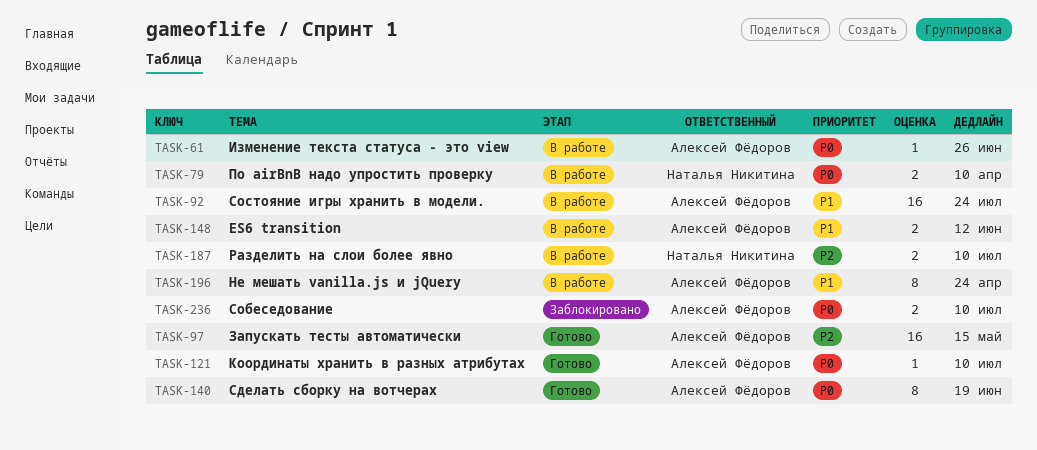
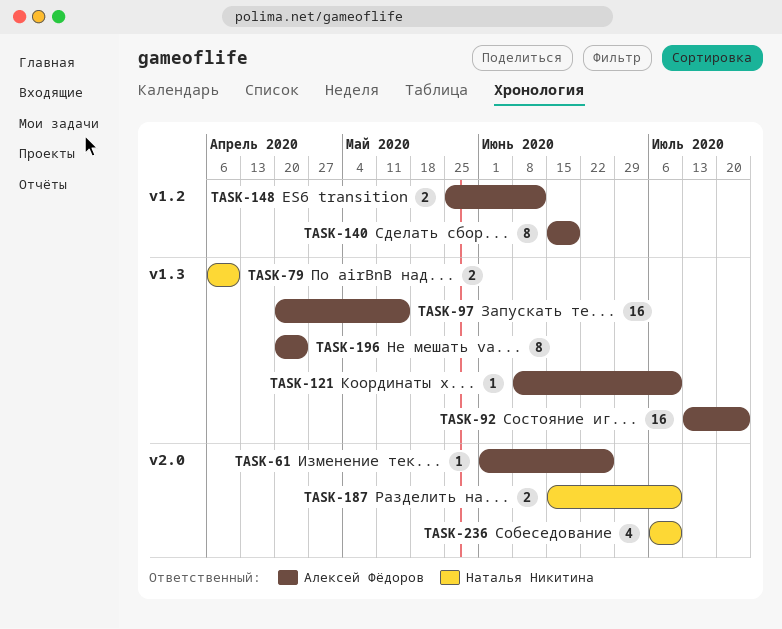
TASK-236, owner: Алексей Фёдоров -> Наталья Никитина
TASK-236, estimate: 2 -> 4

